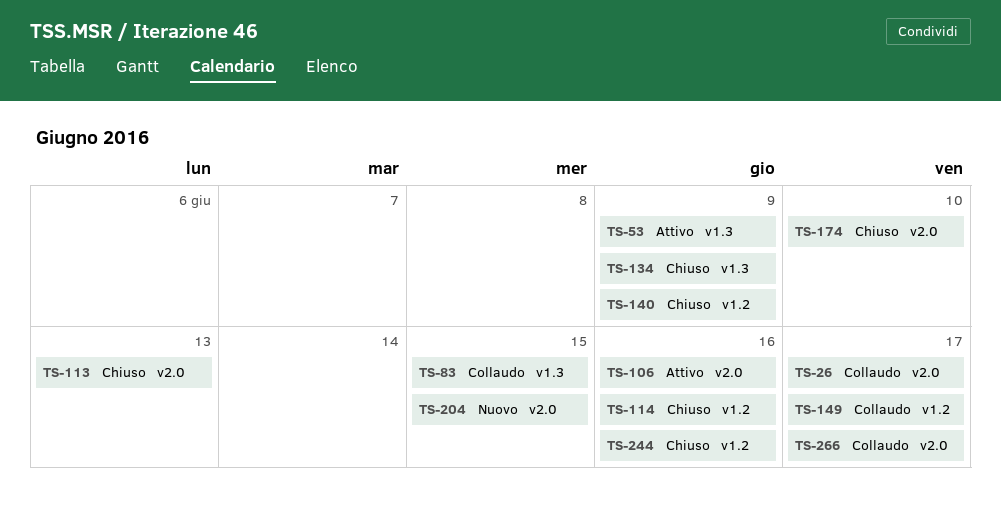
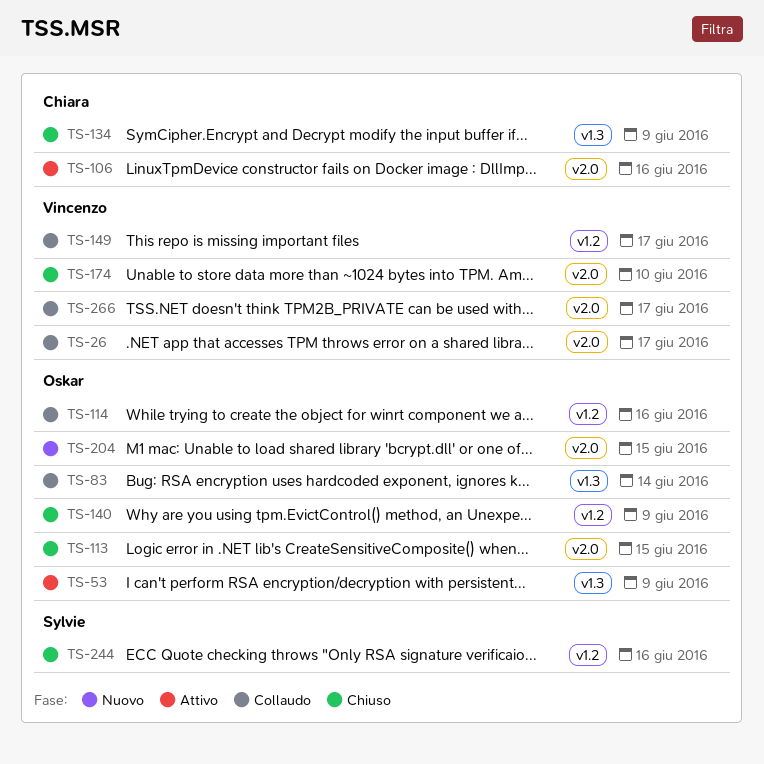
TS-83, due: Jun 15 -> Jun 14
TS-113, due: Jun 13 -> Jun 15
TS-114, status: Chiuso -> Collaudo

